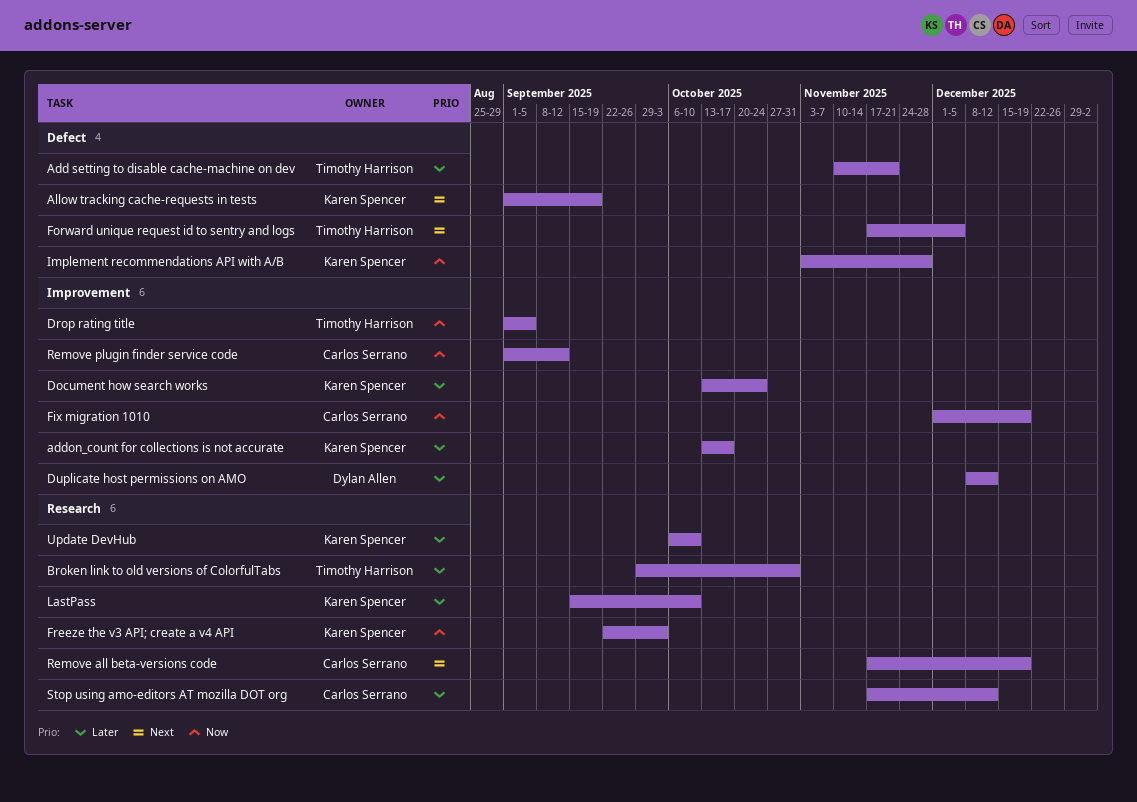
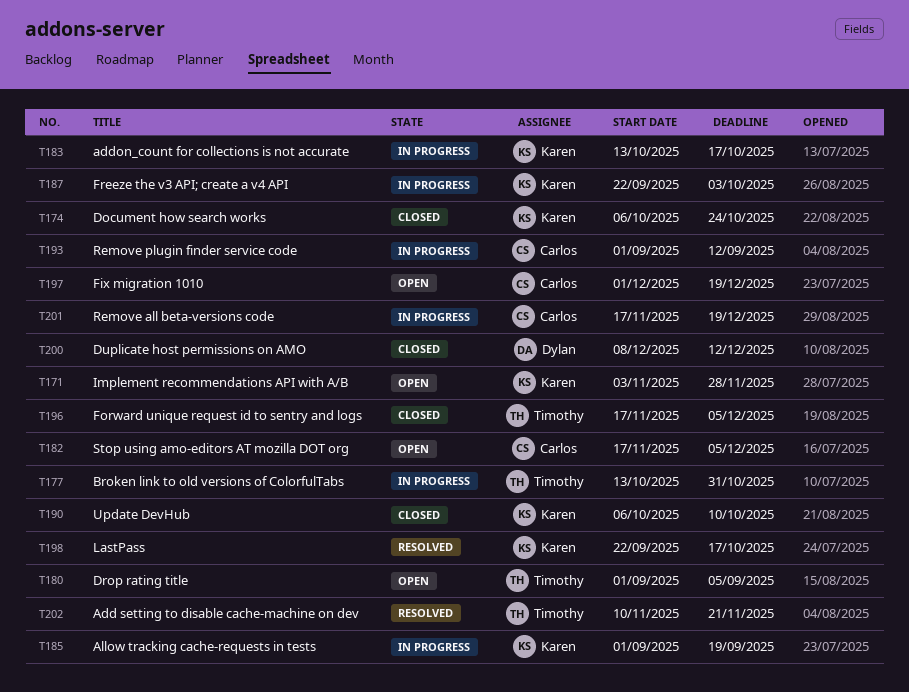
Broken link to old versions of ColorfulTabs, start: Sep 29 -> Oct 13
Document how search works, start: Oct 13 -> Oct 6
LastPass, start: Sep 15 -> Sep 22
LastPass, due: Oct 10 -> Oct 17
Stop using amo-editors AT mozilla DOT org, due: Dec 12 -> Dec 5

